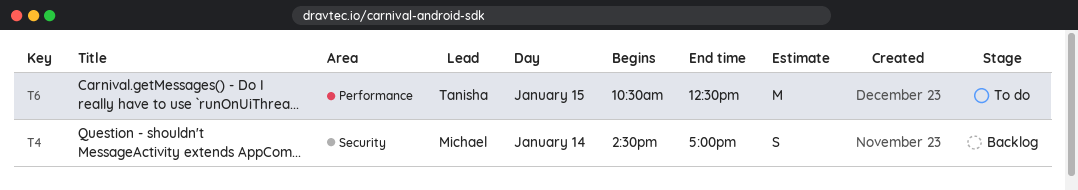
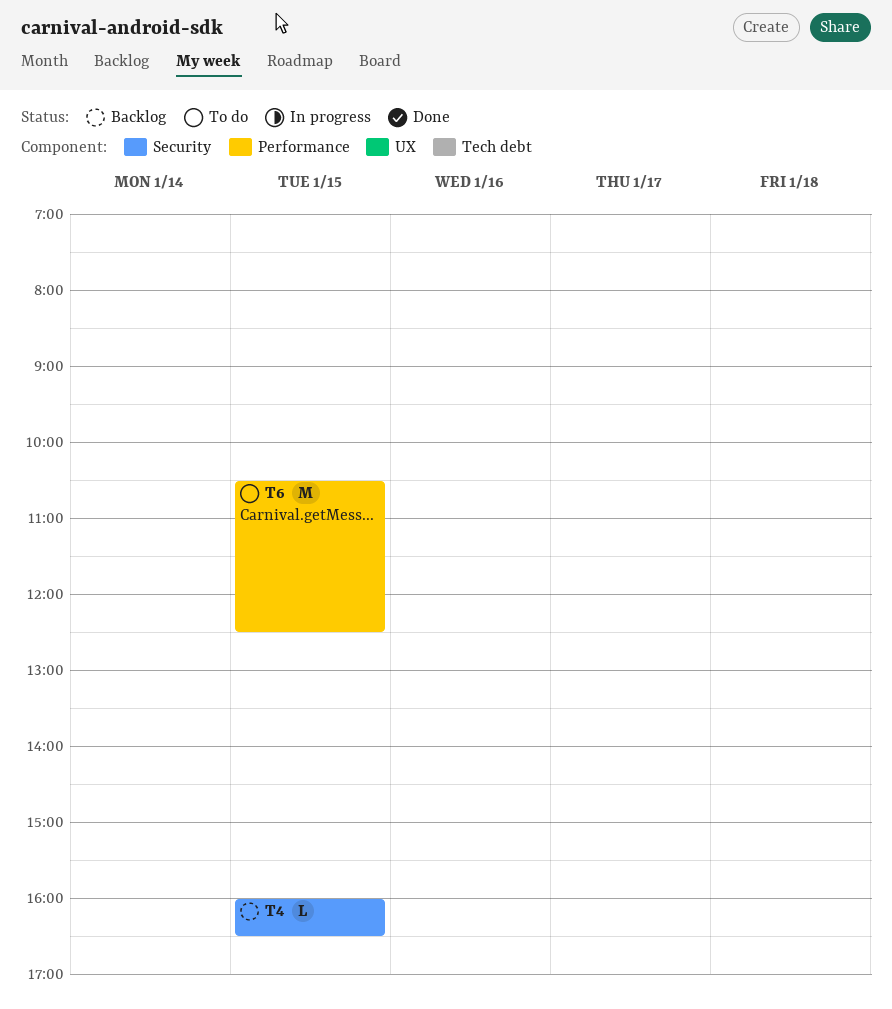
T4, estimate: S -> L
T4, day: Jan 14 -> Jan 15
T4, begins: 14:30 -> 16:00
T4, ends: 17:00 -> 16:30

